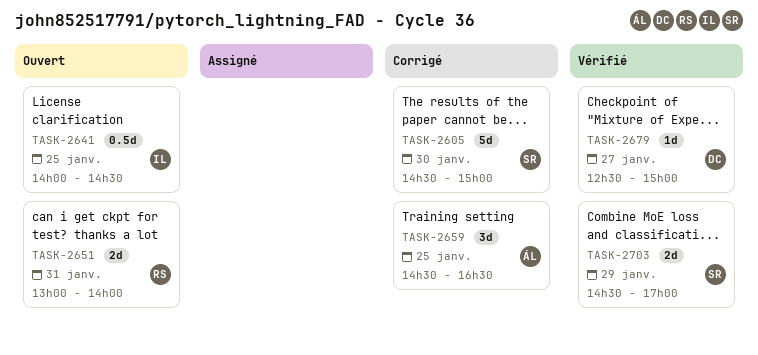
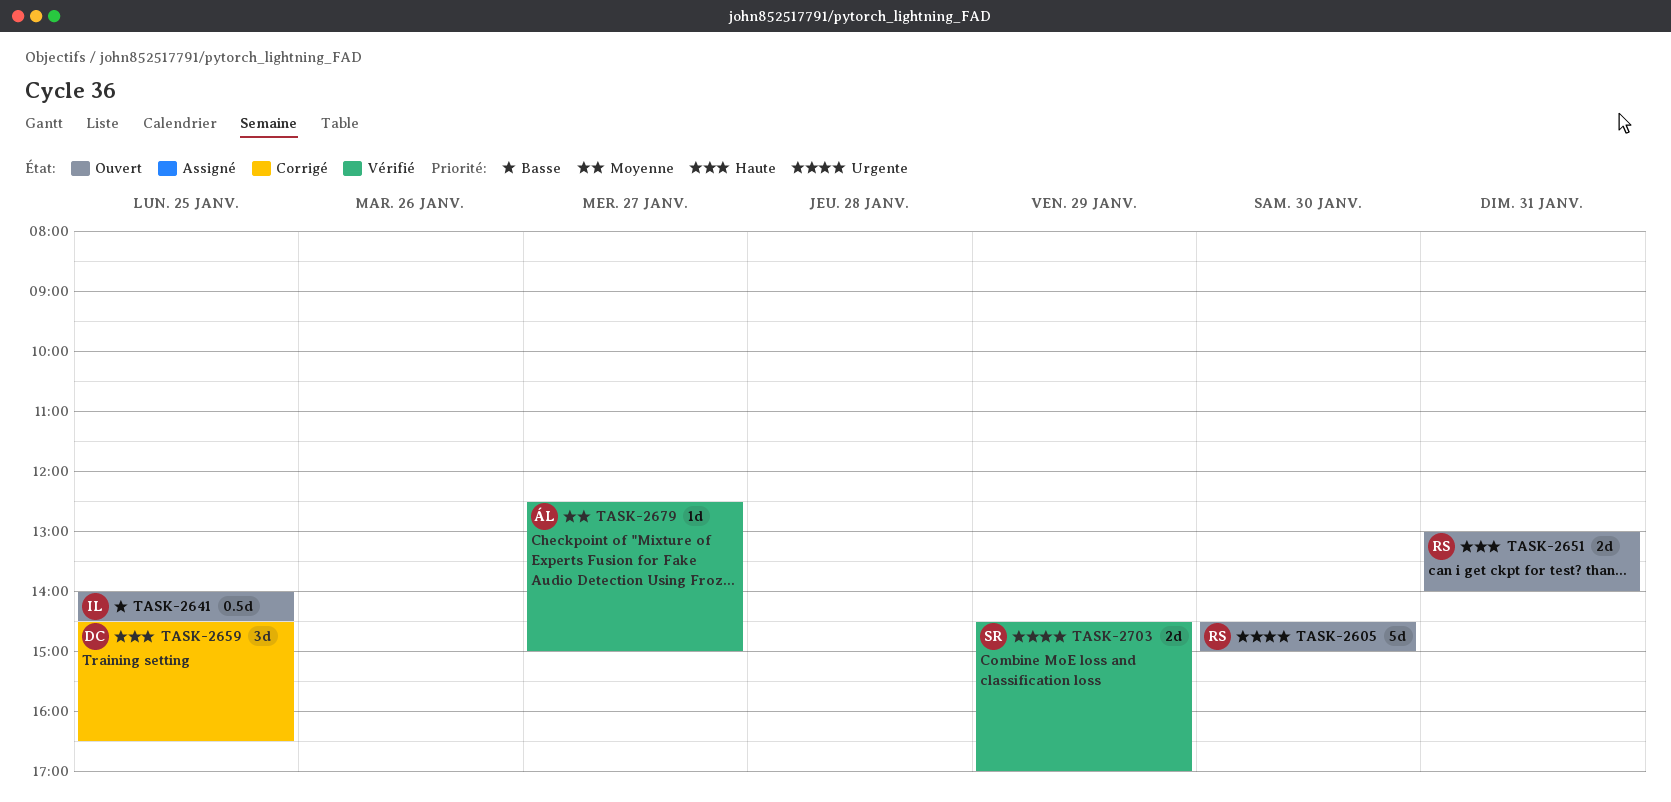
TASK-2605, status: Corrigé -> Ouvert
TASK-2605, owner: SR -> RS
TASK-2659, owner: ÁL -> DC
TASK-2679, owner: DC -> ÁL

